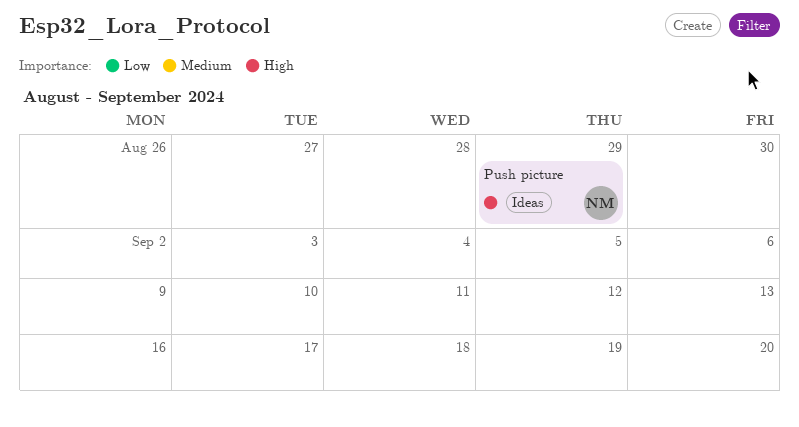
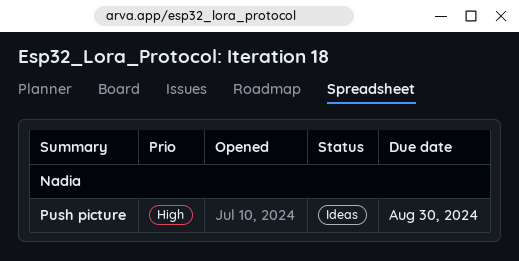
Push picture, due: Aug 29 -> Aug 30

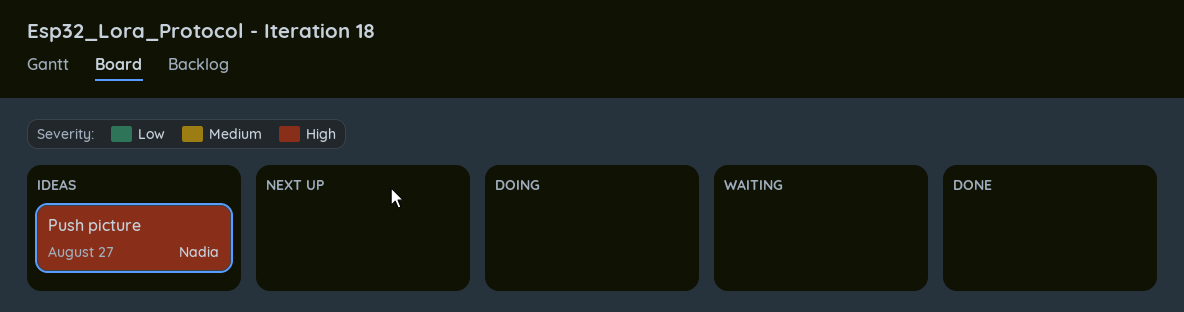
Push picture, due: Aug 30 -> Aug 27

